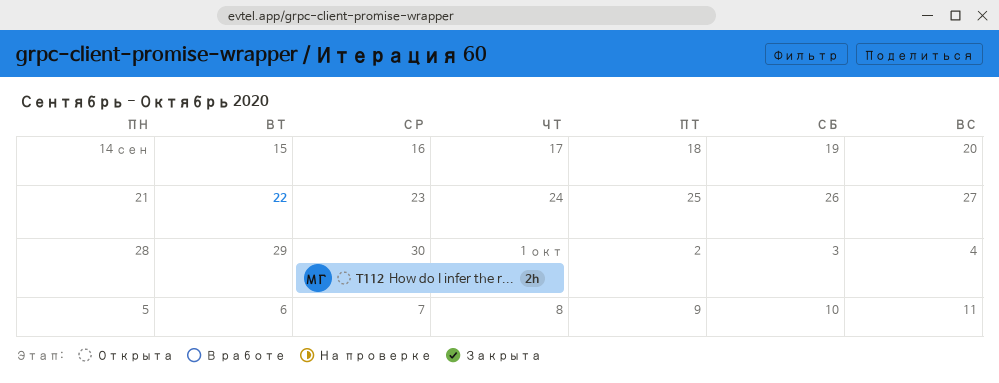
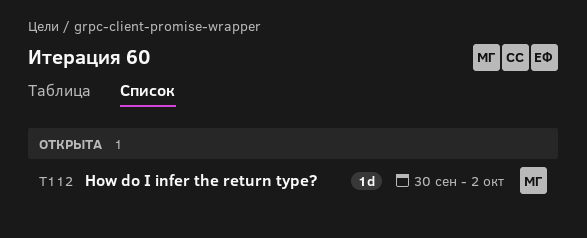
T112, estimate: 2h -> 1d
T112, due: Oct 1 -> Oct 2

